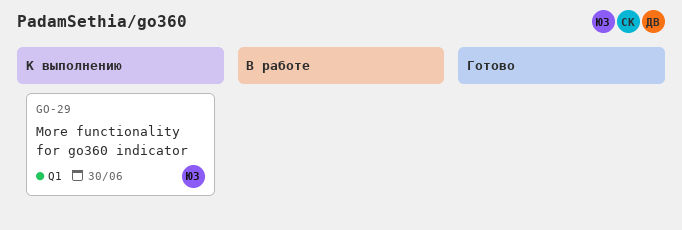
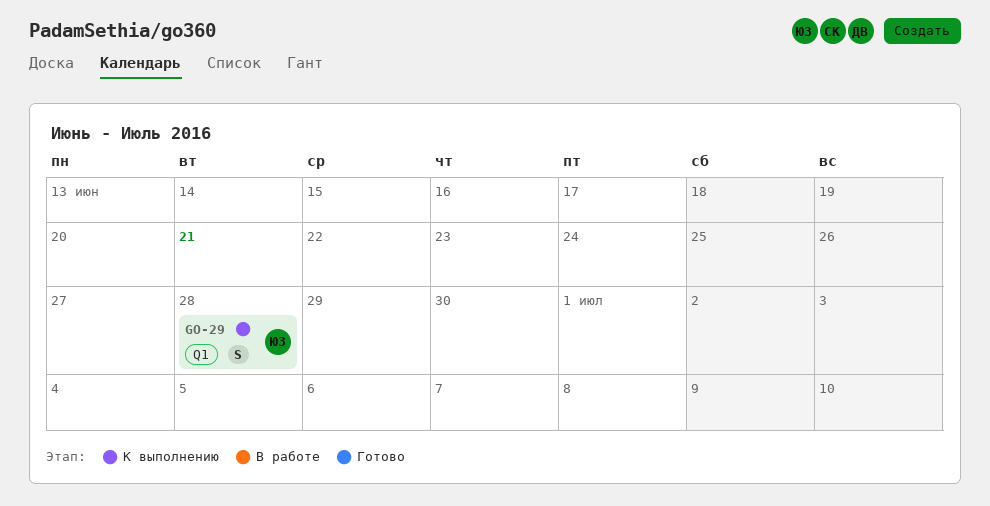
GO-29, due: Jun 30 -> Jun 28

